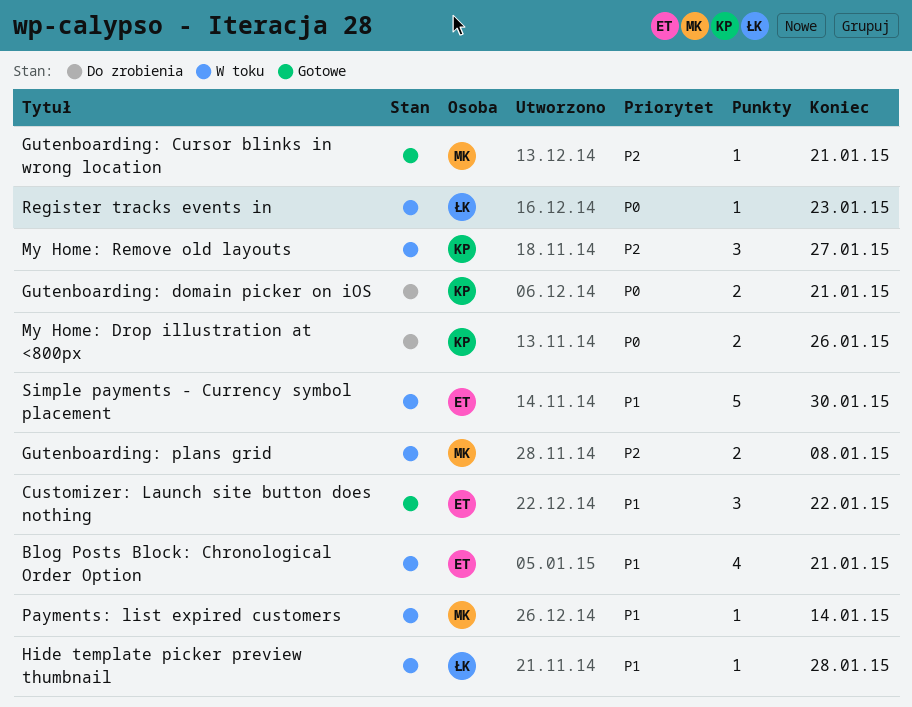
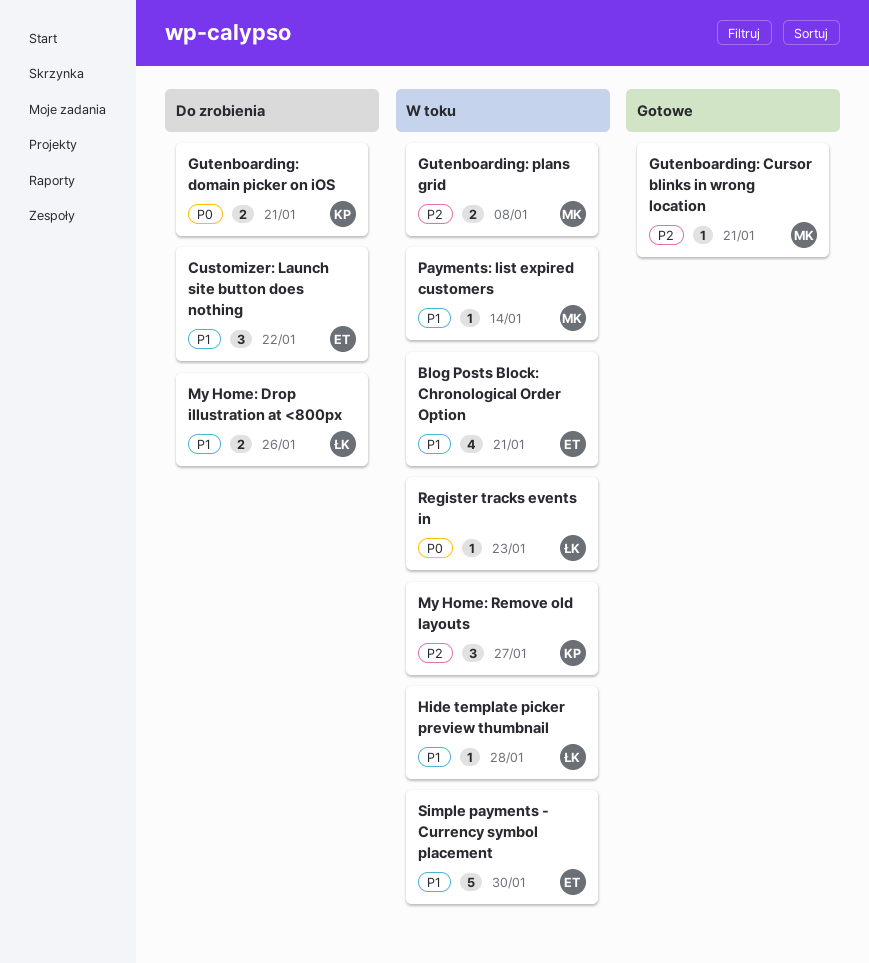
Customizer: Launch site button does nothing, status: Gotowe -> Do zrobienia
My Home: Drop illustration at <800px, owner: KP -> ŁK
My Home: Drop illustration at <800px, priority: P0 -> P1

